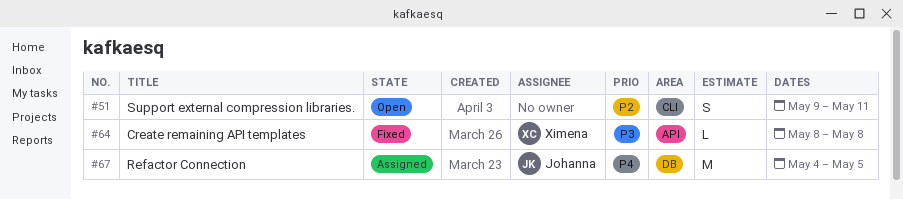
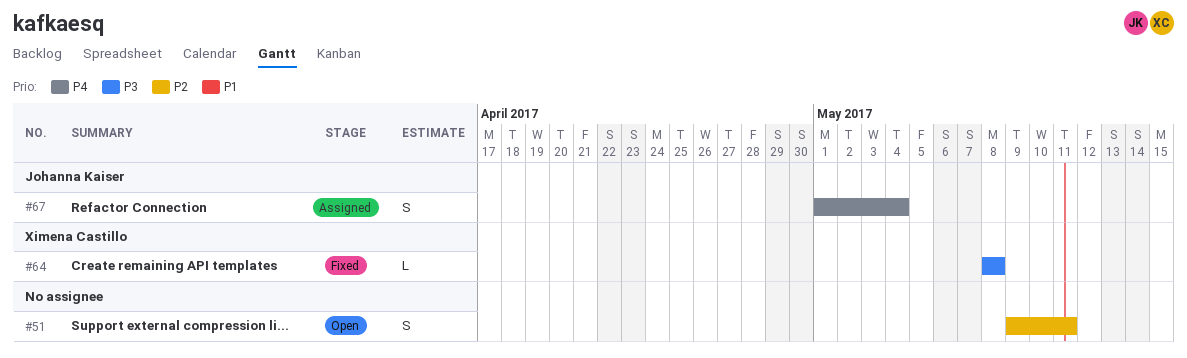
#67, estimate: M -> S
#67, start: May 4 -> May 1
#67, due: May 5 -> May 4

